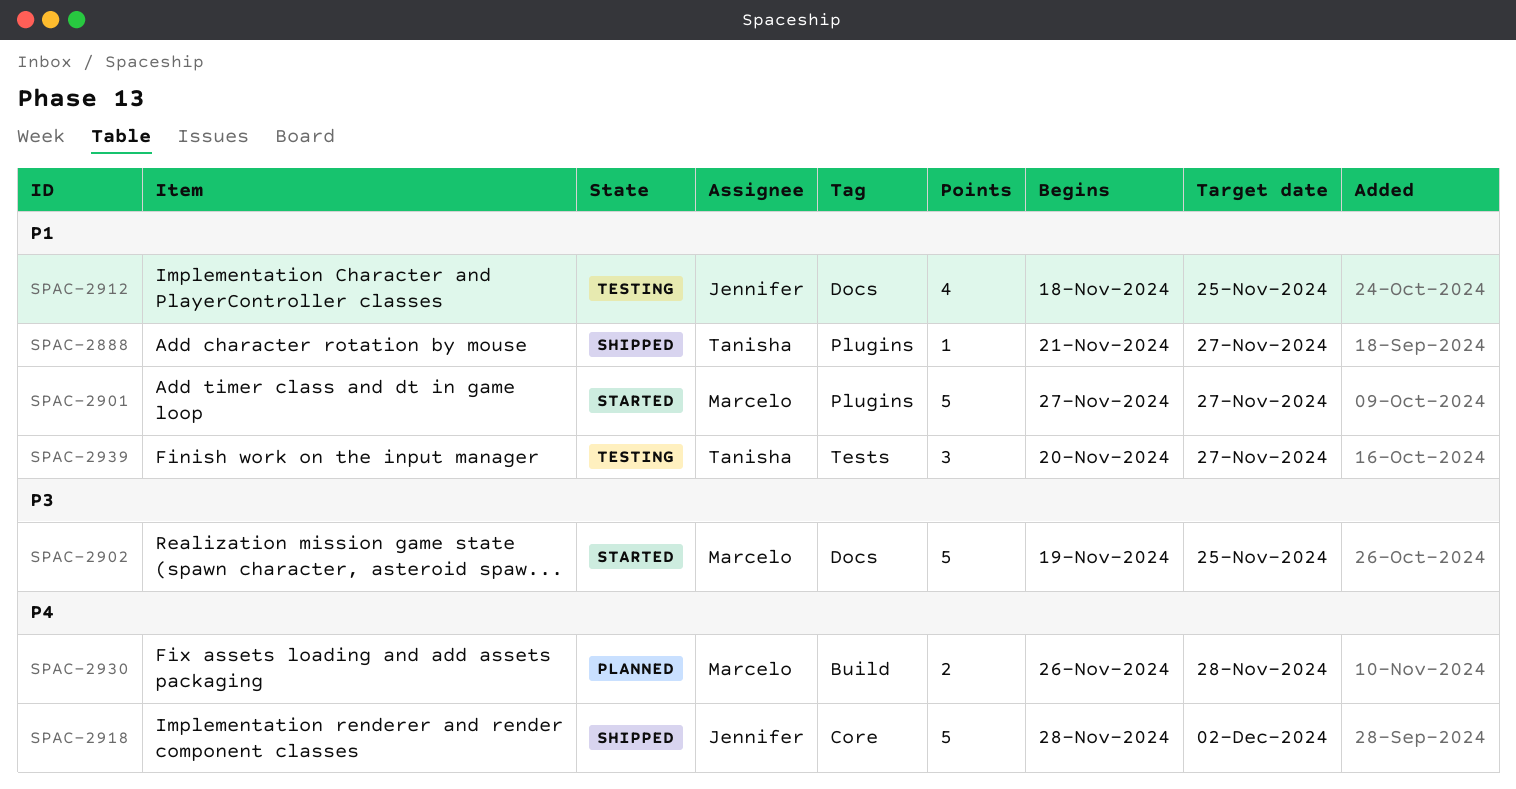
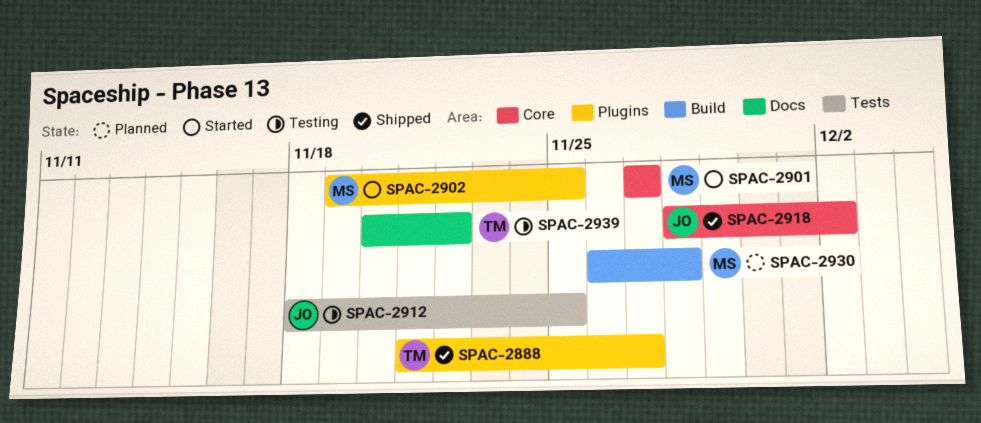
SPAC-2901, label: Plugins -> Core
SPAC-2902, label: Docs -> Plugins
SPAC-2912, label: Docs -> Tests
SPAC-2939, label: Tests -> Docs
SPAC-2939, due: Nov 27 -> Nov 22

